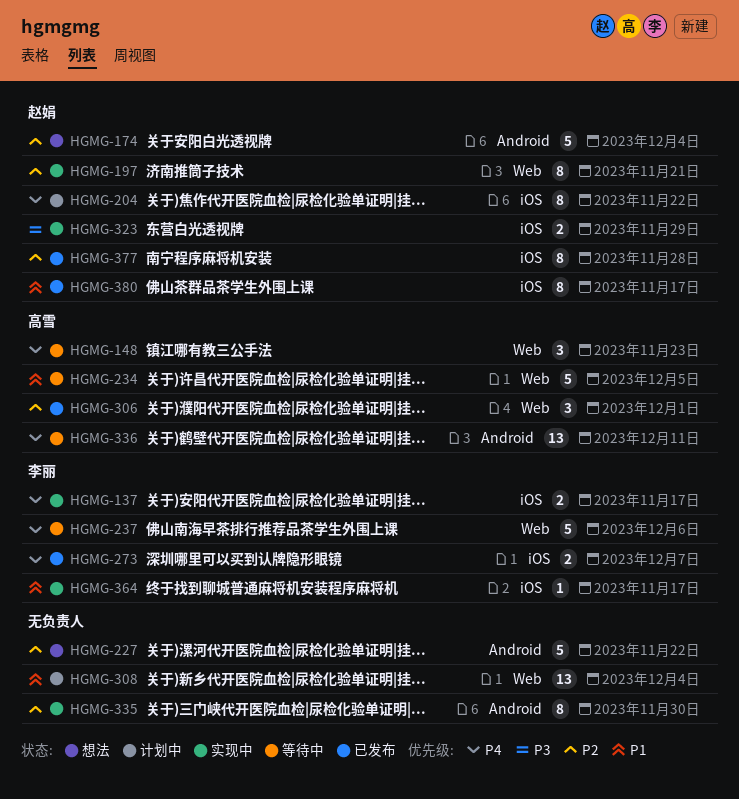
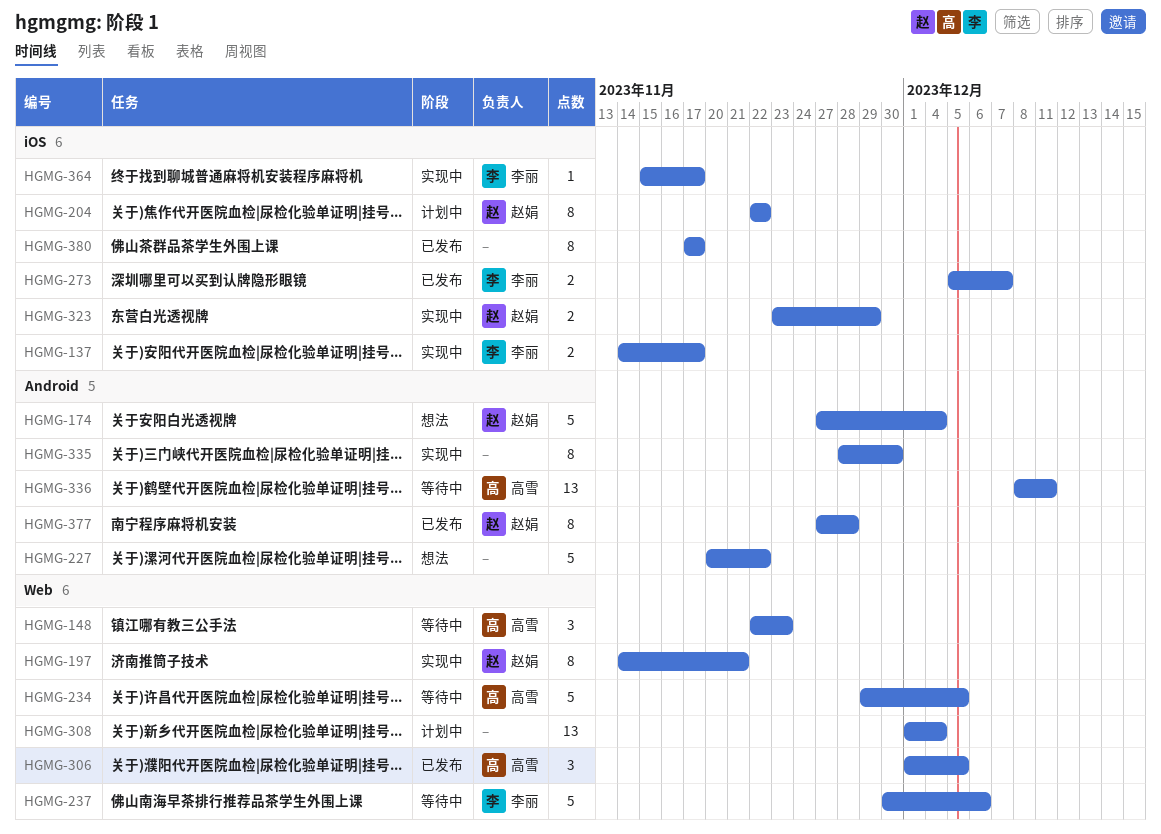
HGMG-306, due: Dec 1 -> Dec 5
HGMG-377, label: iOS -> Android
HGMG-380, owner: 赵娟 -> none

